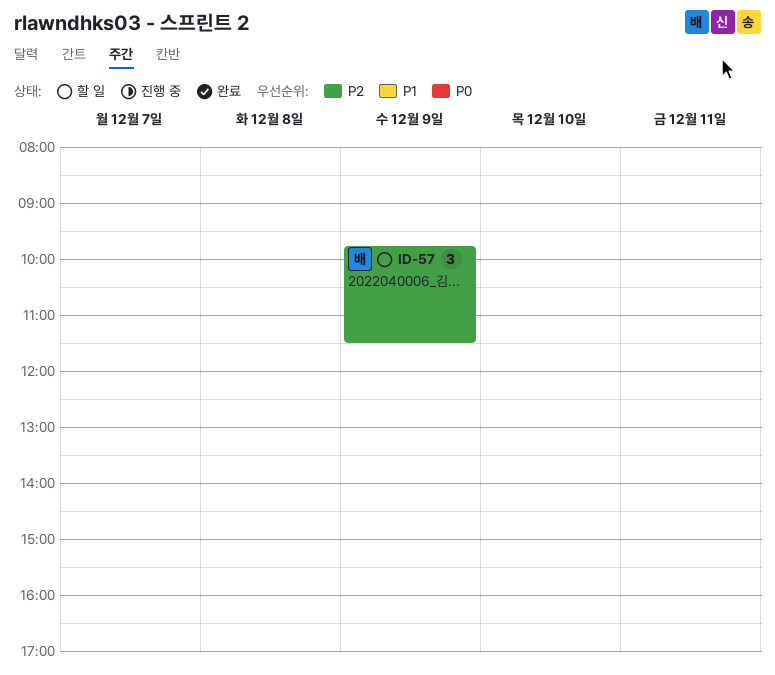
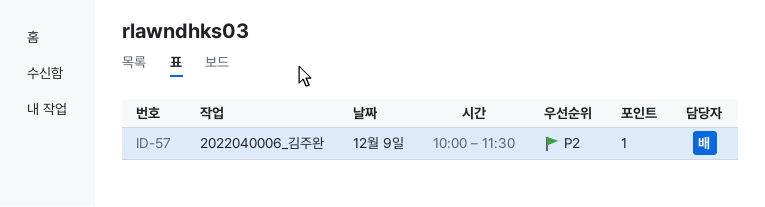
ID-57, estimate: 3 -> 1
ID-57, begins: 09:45 -> 10:00

